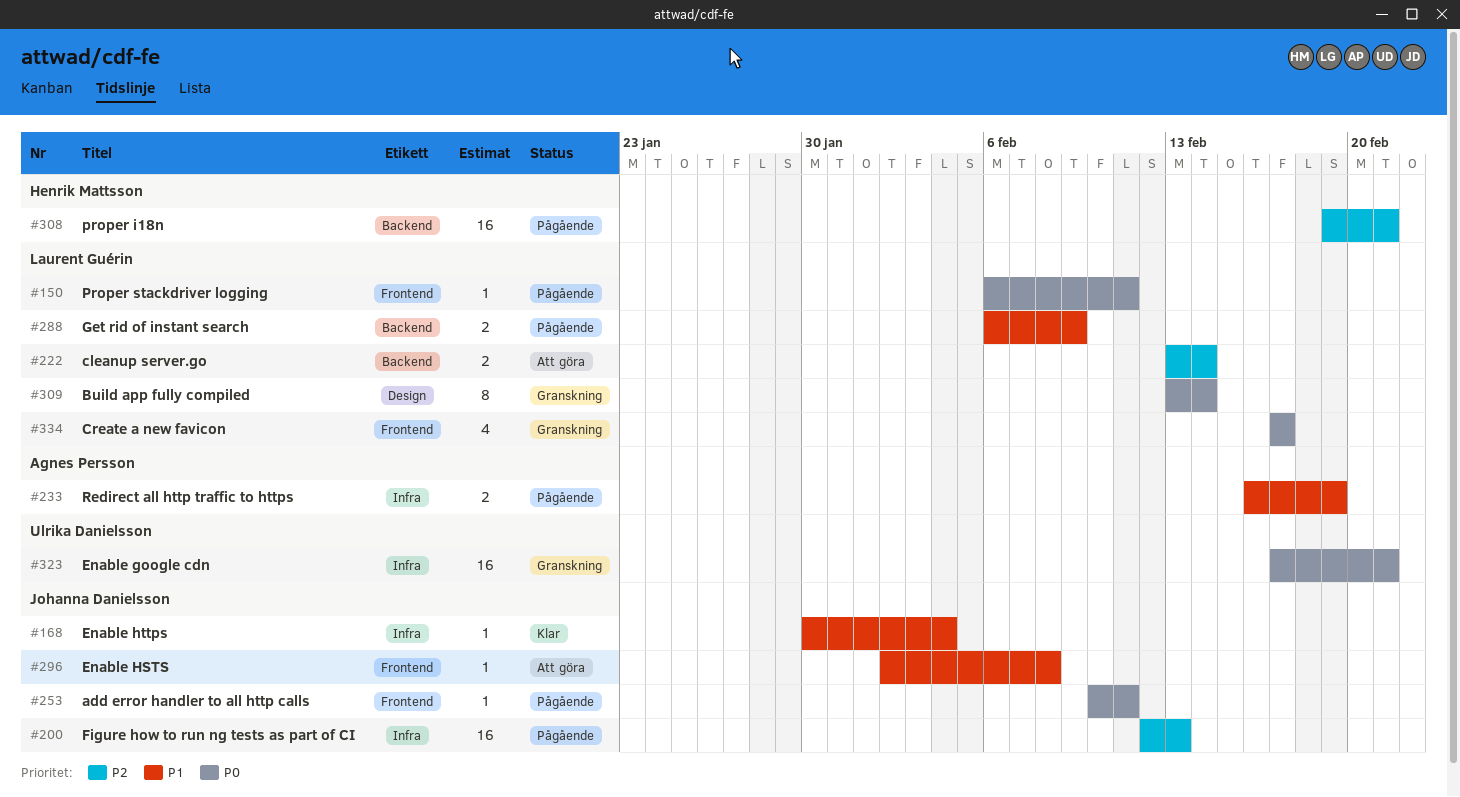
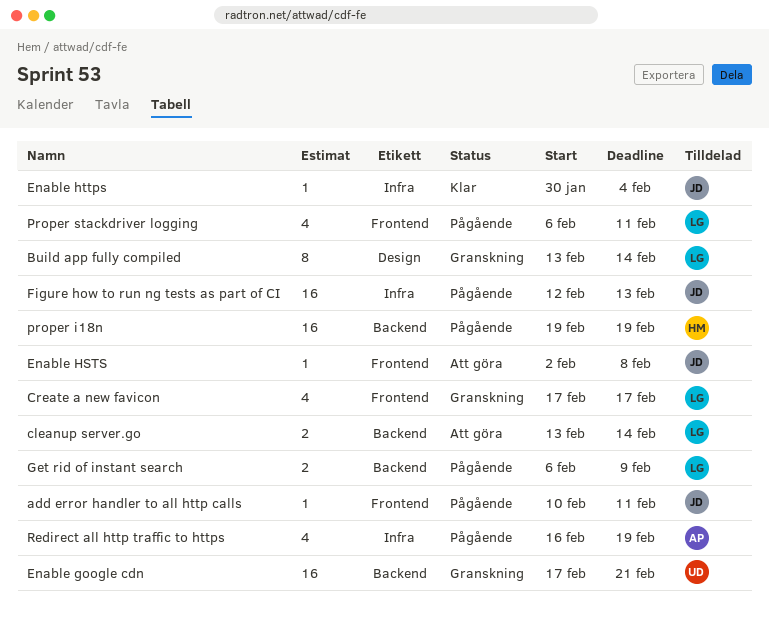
Enable google cdn, label: Infra -> Backend
proper i18n, due: Feb 21 -> Feb 19
Proper stackdriver logging, estimate: 1 -> 4
Redirect all http traffic to https, estimate: 2 -> 4

